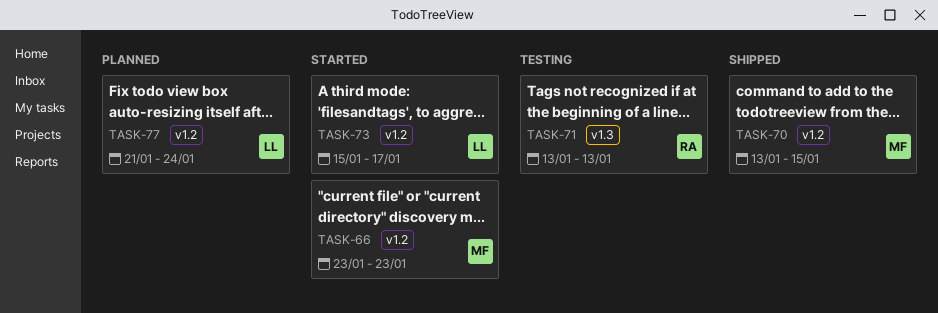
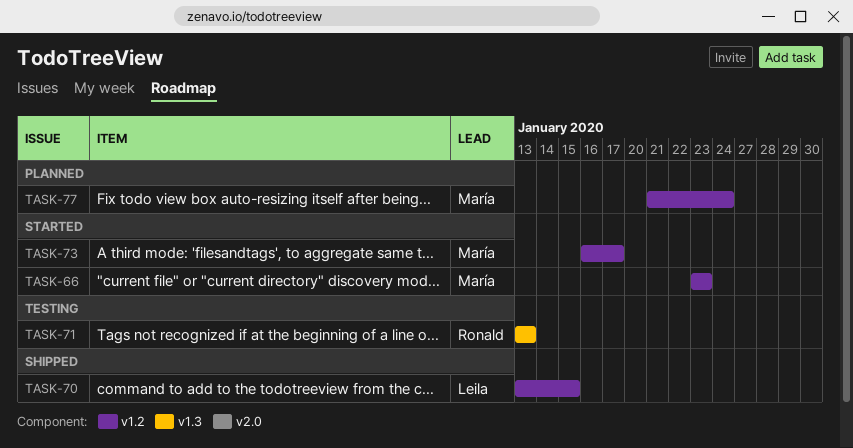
TASK-70, owner: María -> Leila
TASK-73, owner: Leila -> María
TASK-73, start: Jan 15 -> Jan 16
TASK-77, owner: Leila -> María

